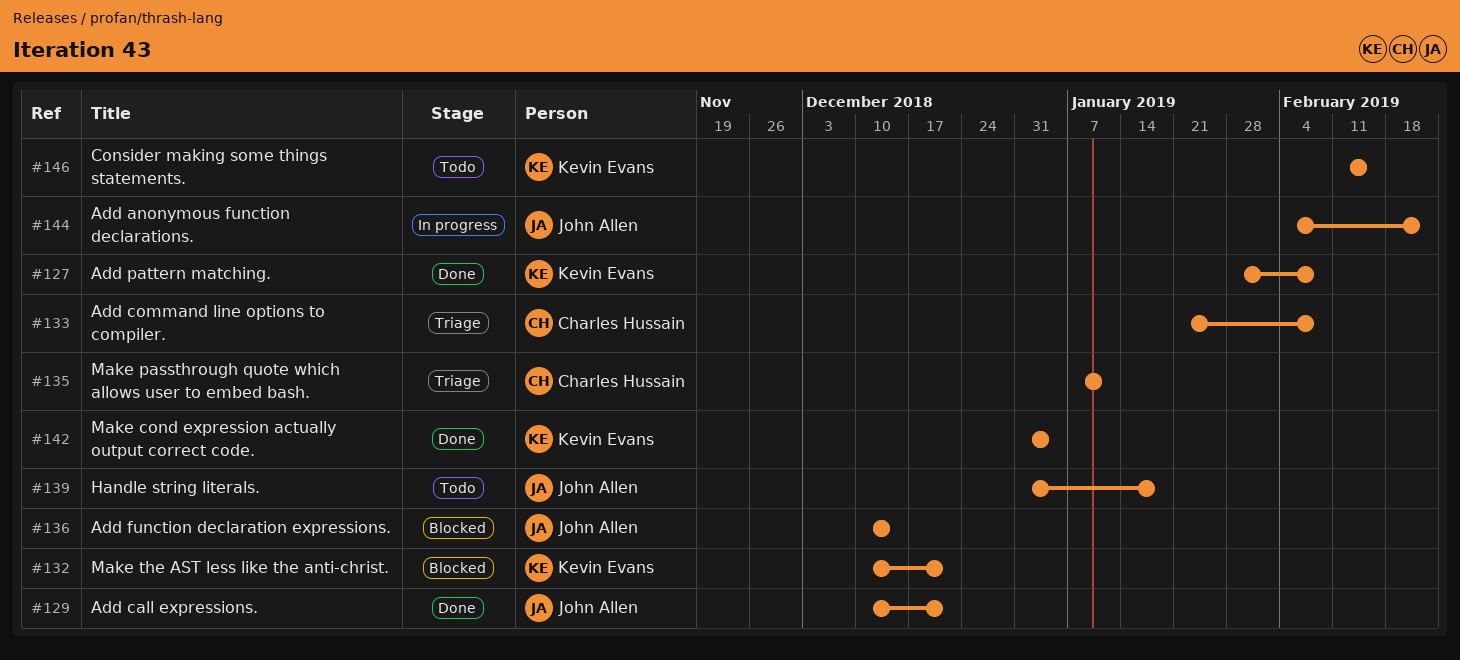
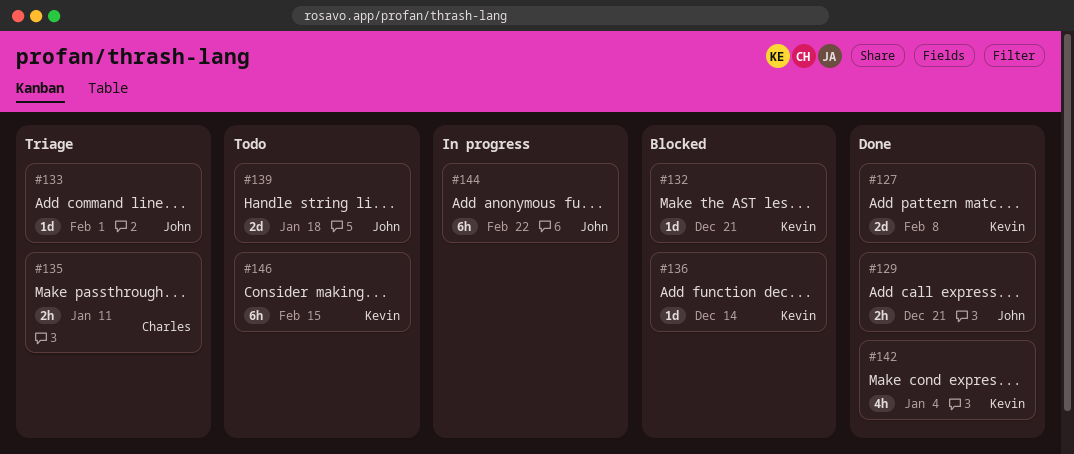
#133, owner: Charles Hussain -> John Allen
#133, due: Feb 8 -> Feb 1
#136, owner: John Allen -> Kevin Evans

